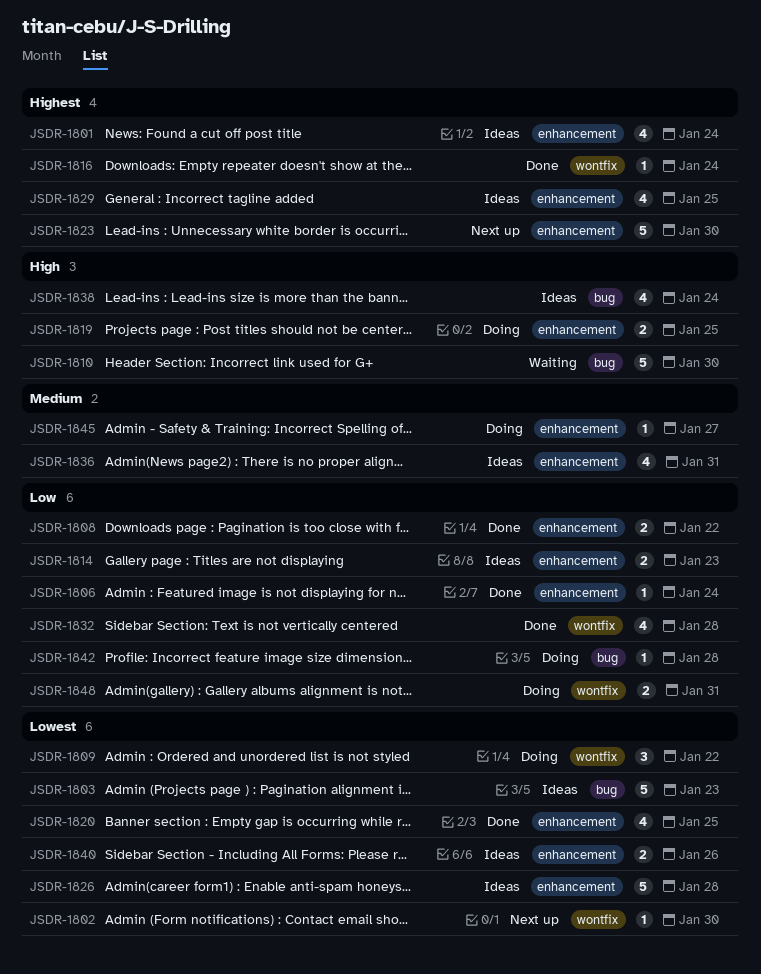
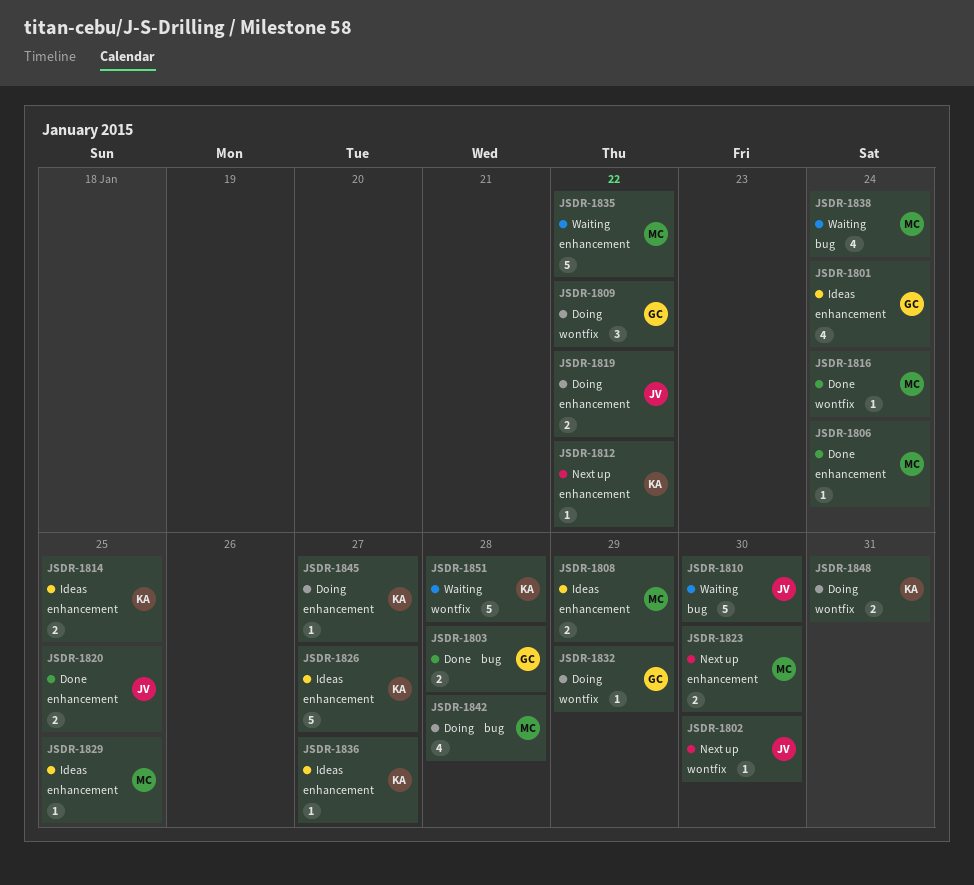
JSDR-1803, status: Ideas -> Done
JSDR-1803, estimate: 5 -> 2
JSDR-1803, due: Jan 23 -> Jan 28
JSDR-1808, status: Done -> Ideas
JSDR-1808, due: Jan 22 -> Jan 29
JSDR-1812: none -> present
JSDR-1814, due: Jan 23 -> Jan 25
JSDR-1819, due: Jan 25 -> Jan 22
JSDR-1820, estimate: 4 -> 2
JSDR-1823, estimate: 5 -> 2
JSDR-1826, due: Jan 28 -> Jan 27
JSDR-1829, estimate: 4 -> 1
JSDR-1832, status: Done -> Doing
JSDR-1832, estimate: 4 -> 1
JSDR-1832, due: Jan 28 -> Jan 29
JSDR-1835: none -> present
JSDR-1836, estimate: 4 -> 1
JSDR-1836, due: Jan 31 -> Jan 27
JSDR-1838, status: Ideas -> Waiting
JSDR-1840: present -> none
JSDR-1842, estimate: 1 -> 4
JSDR-1851: none -> present

